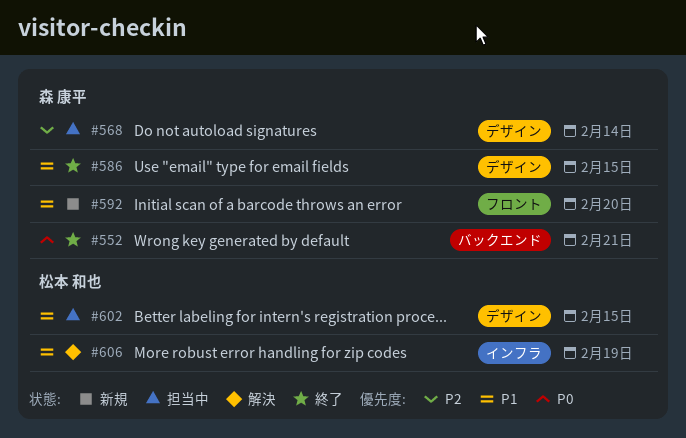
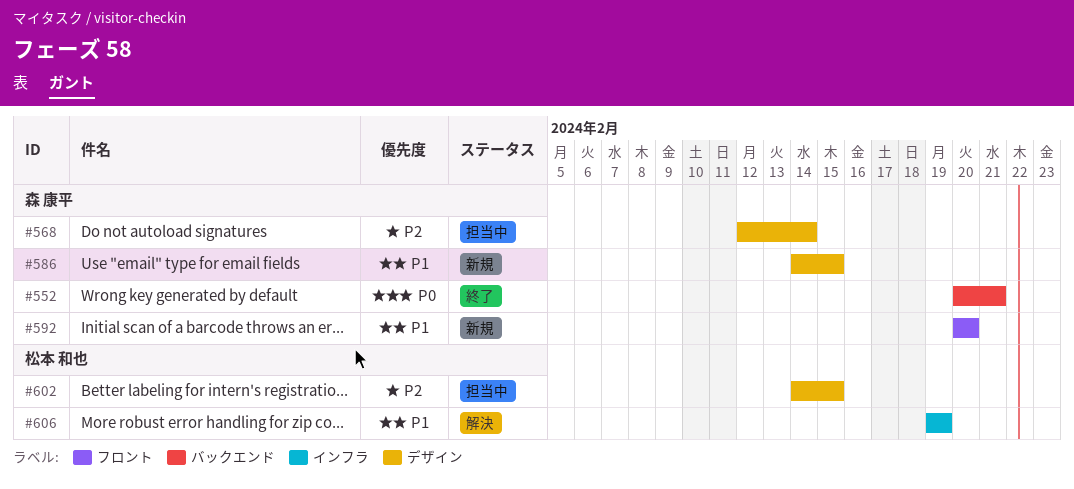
#586, status: 終了 -> 新規
#602, priority: P1 -> P2

